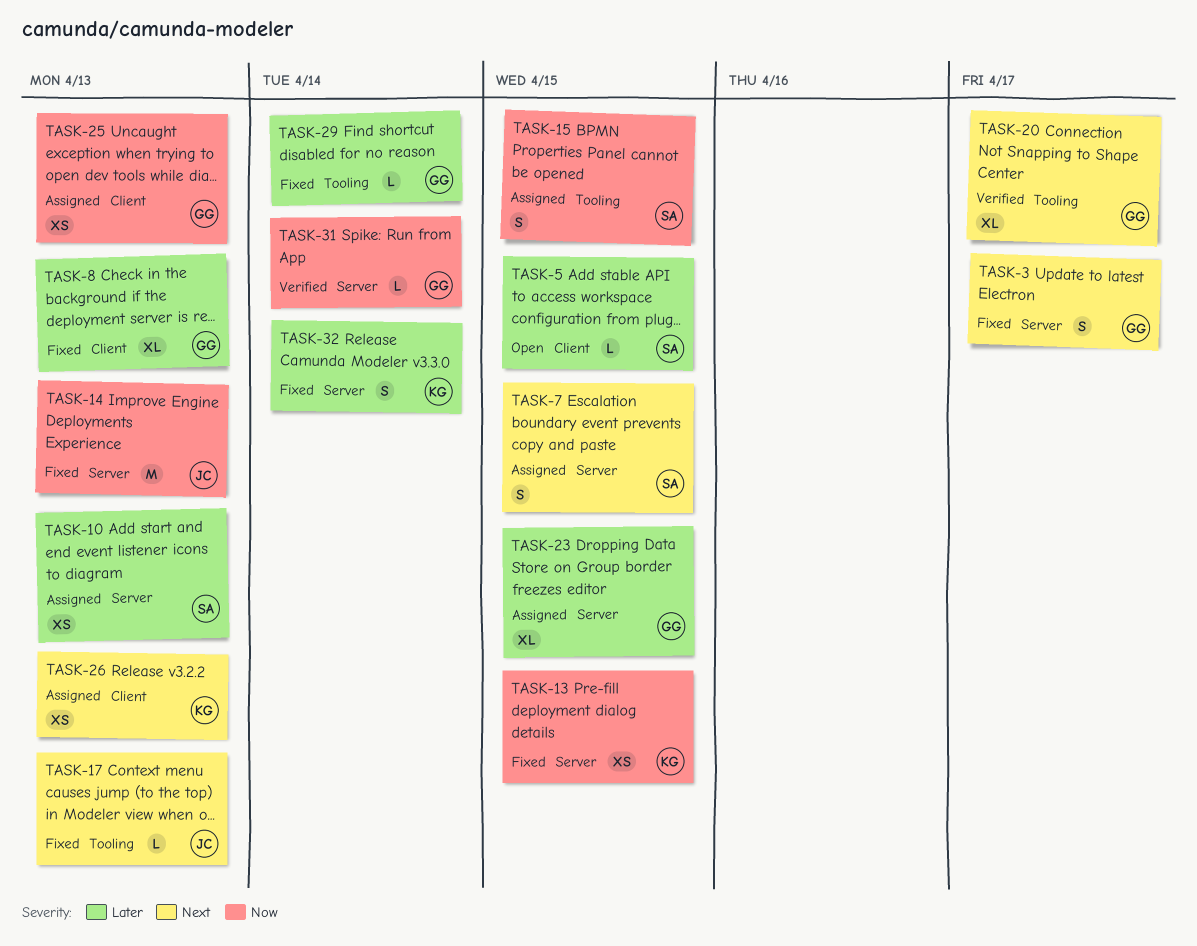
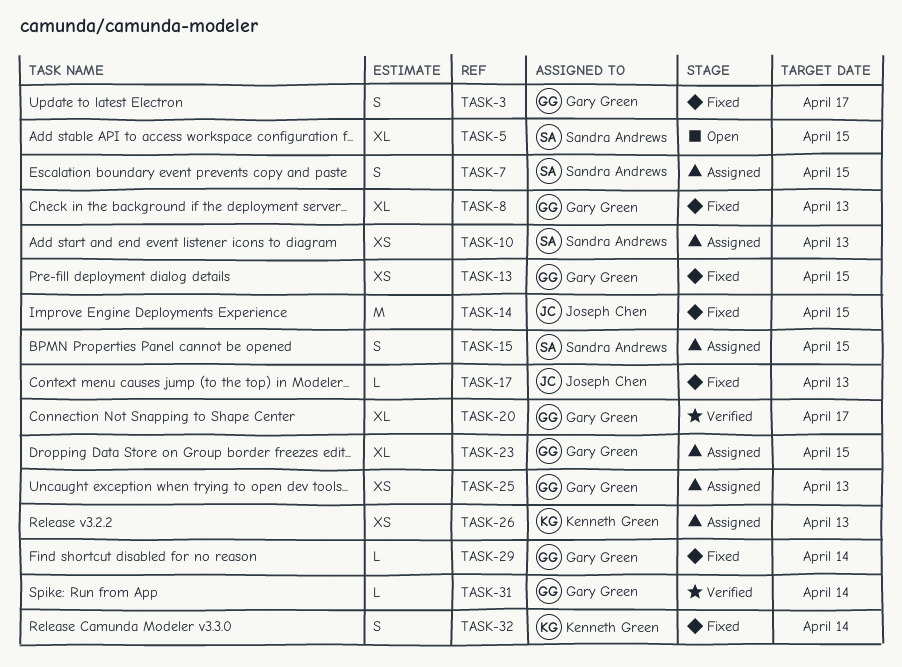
TASK-5, estimate: L -> XL
TASK-13, owner: Kenneth Green -> Gary Green
TASK-14, due: Apr 13 -> Apr 15

